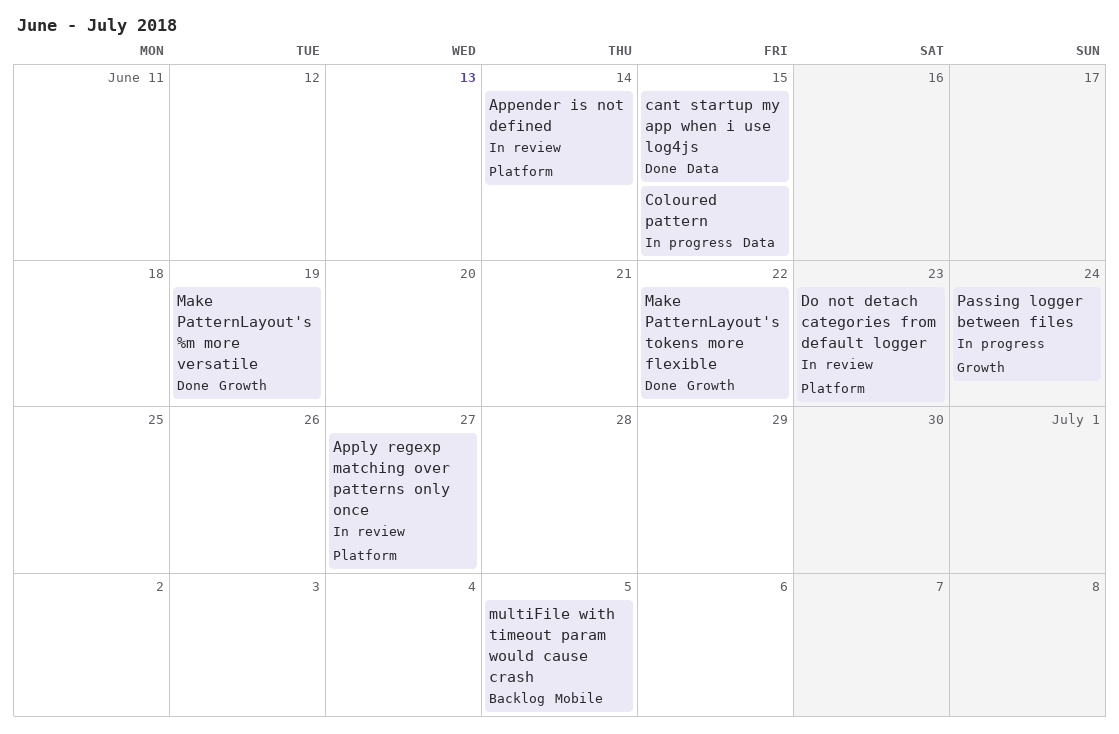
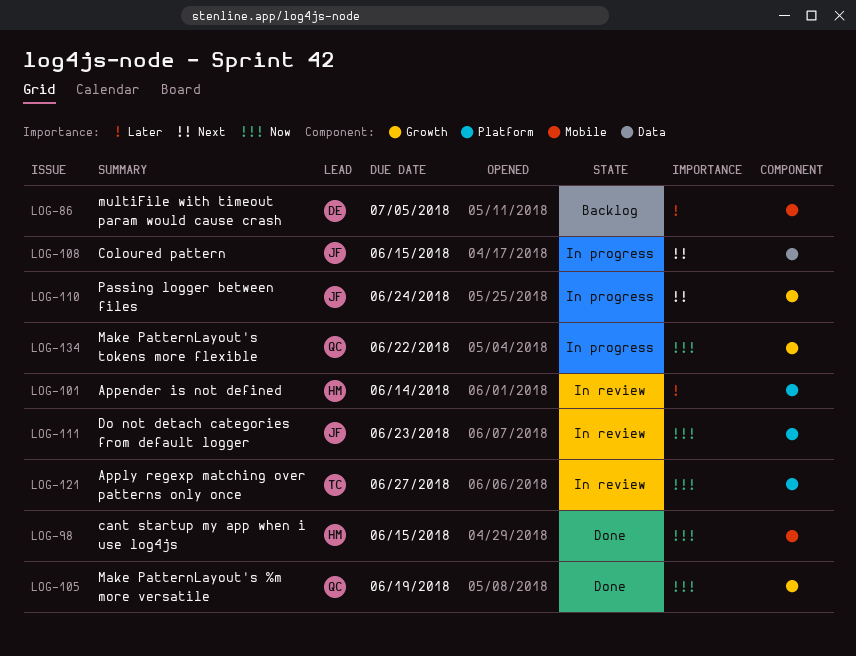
cant startup my app when i use log4js, label: Data -> Mobile
Make PatternLayout's tokens more flexible, status: Done -> In progress

